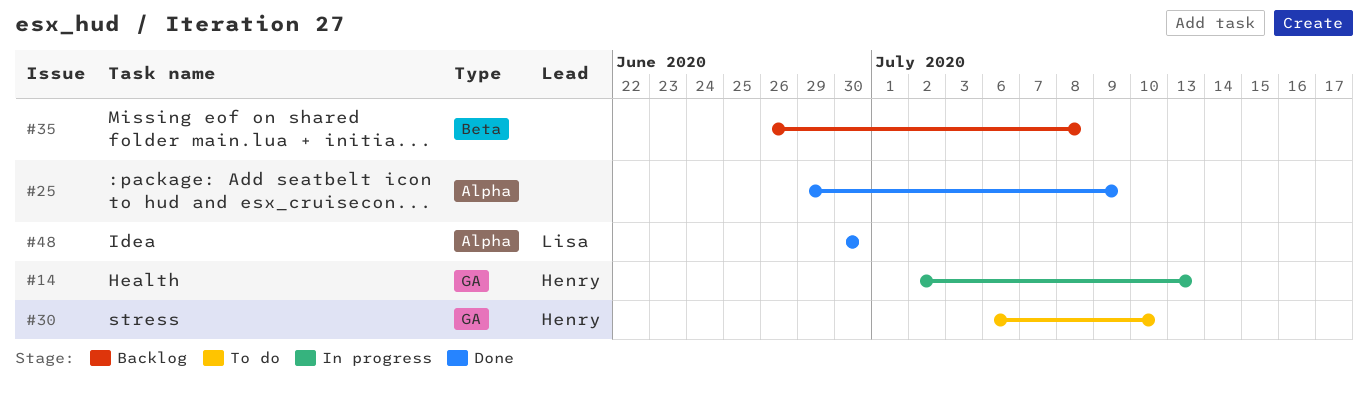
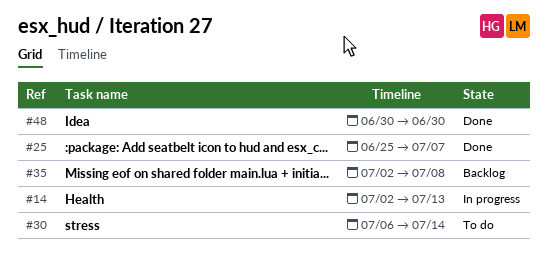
#25, start: Jun 29 -> Jun 25
#25, due: Jul 9 -> Jul 7
#30, due: Jul 10 -> Jul 14
#35, start: Jun 26 -> Jul 2

